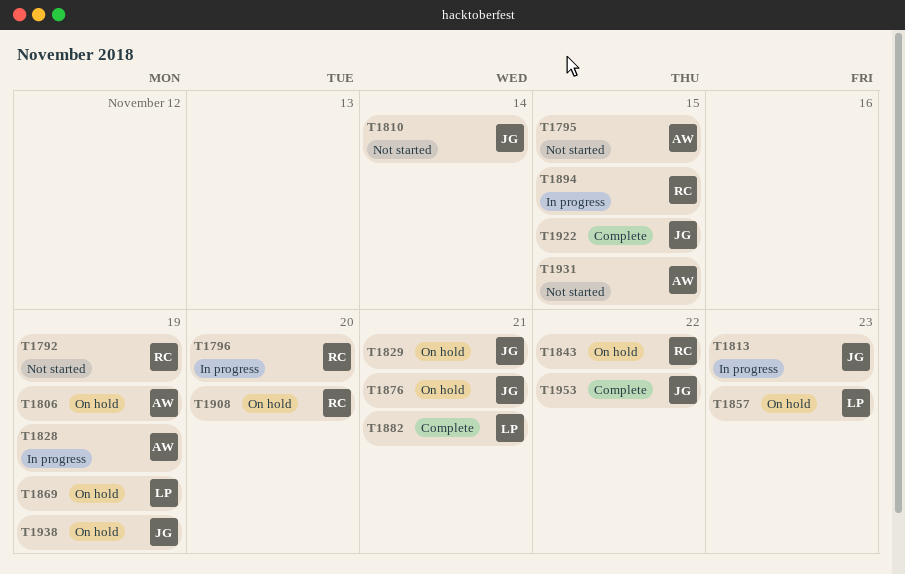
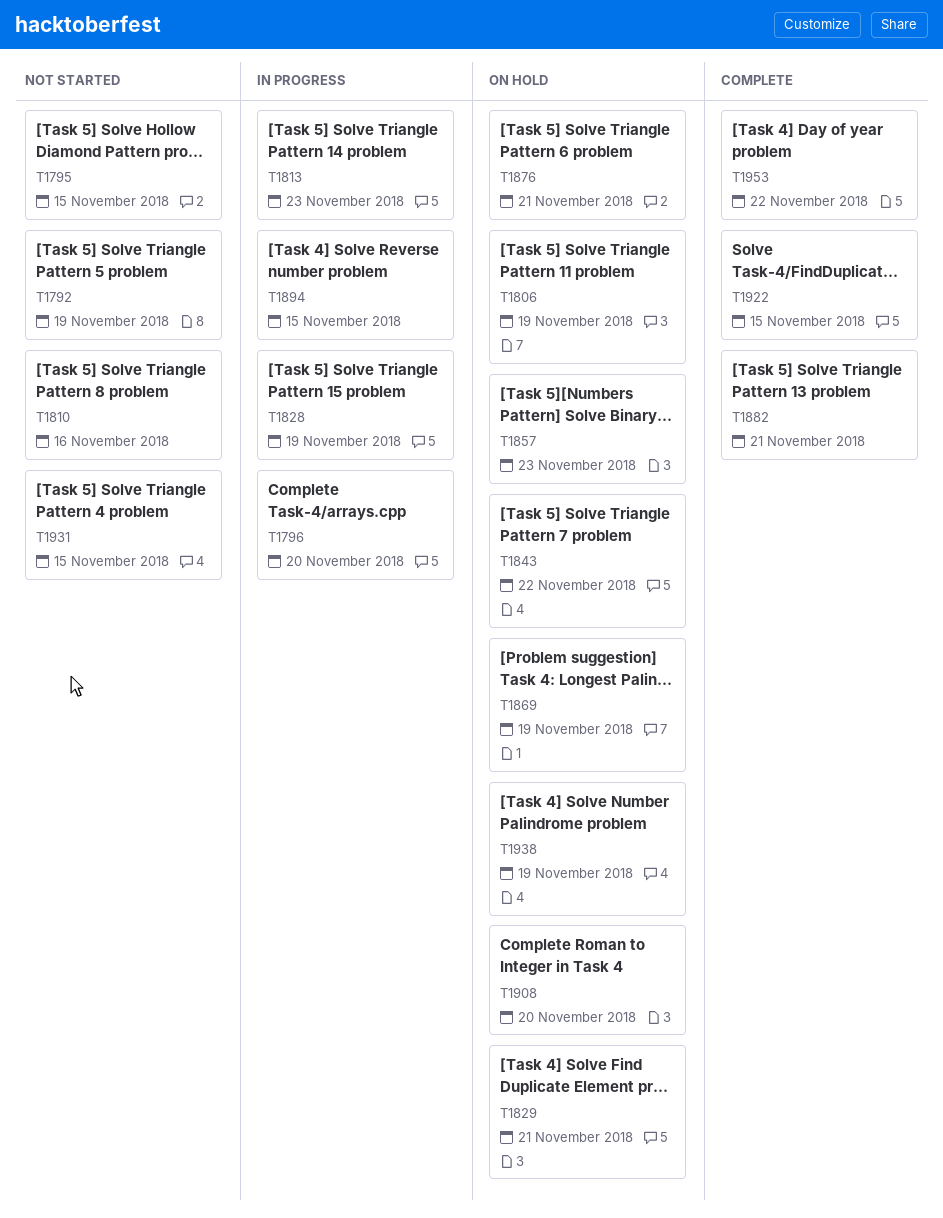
T1810, due: Nov 14 -> Nov 16

